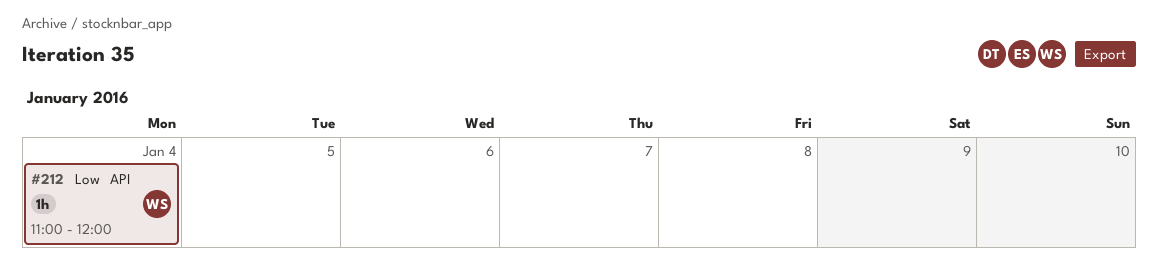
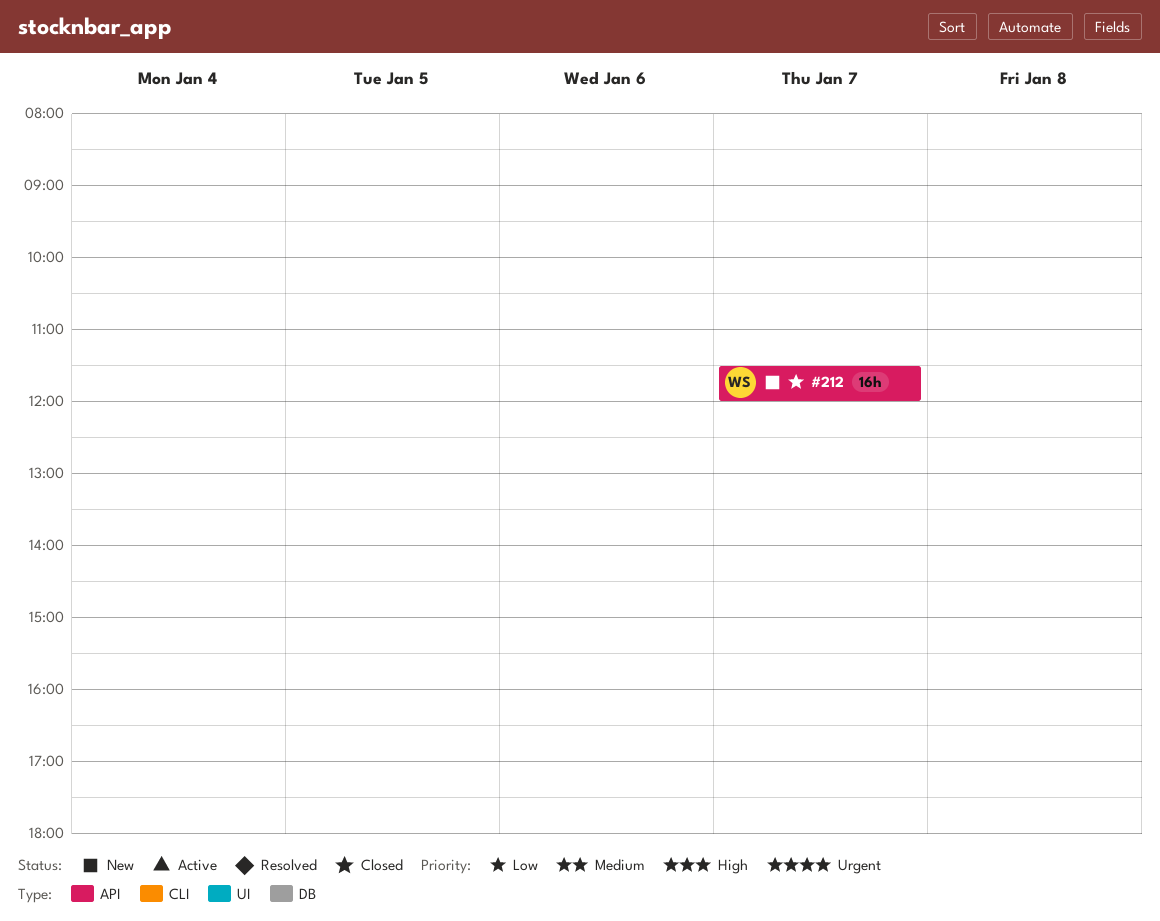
#212, estimate: 1h -> 16h
#212, day: Jan 4 -> Jan 7
#212, begins: 11:00 -> 11:30

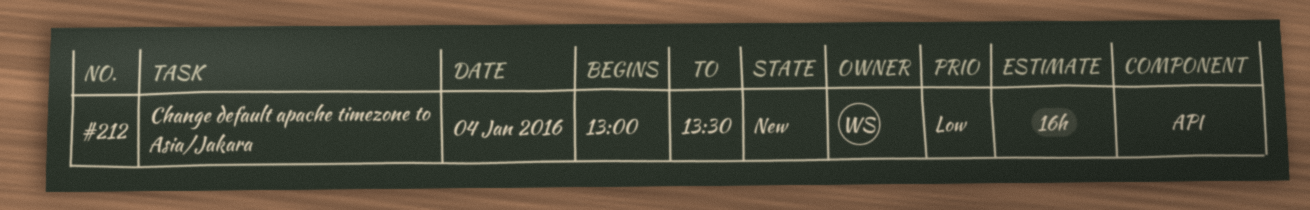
#212, day: Jan 7 -> Jan 4
#212, begins: 11:30 -> 13:00
#212, ends: 12:00 -> 13:30

